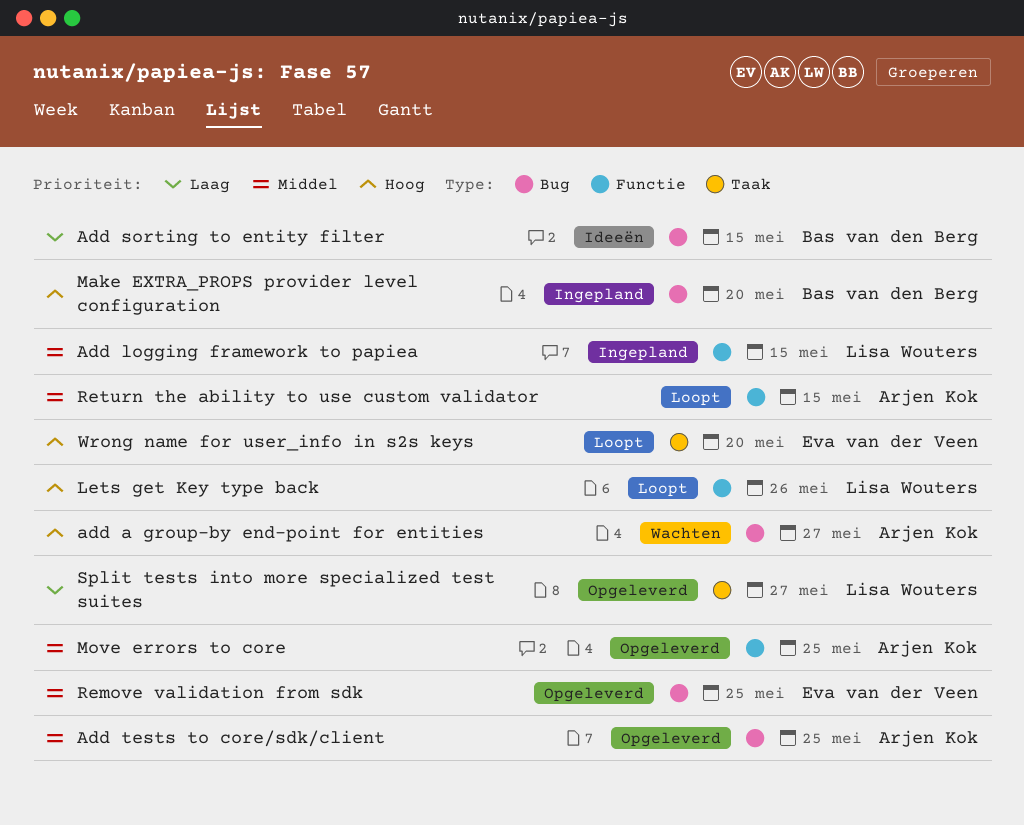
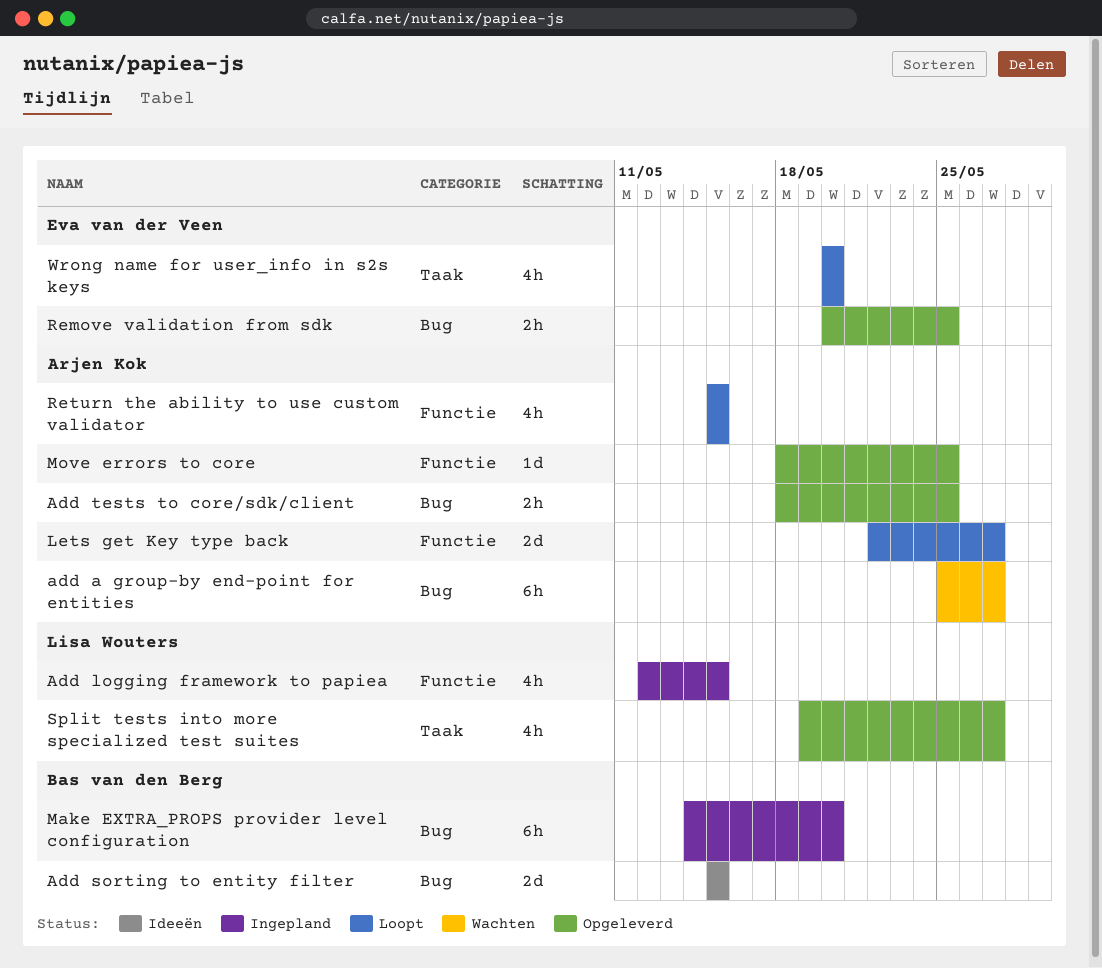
Lets get Key type back, owner: Lisa Wouters -> Arjen Kok
Lets get Key type back, due: May 26 -> May 27

